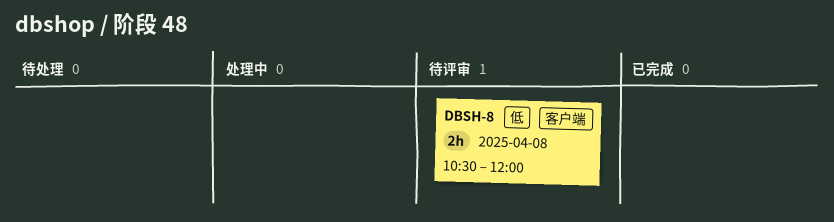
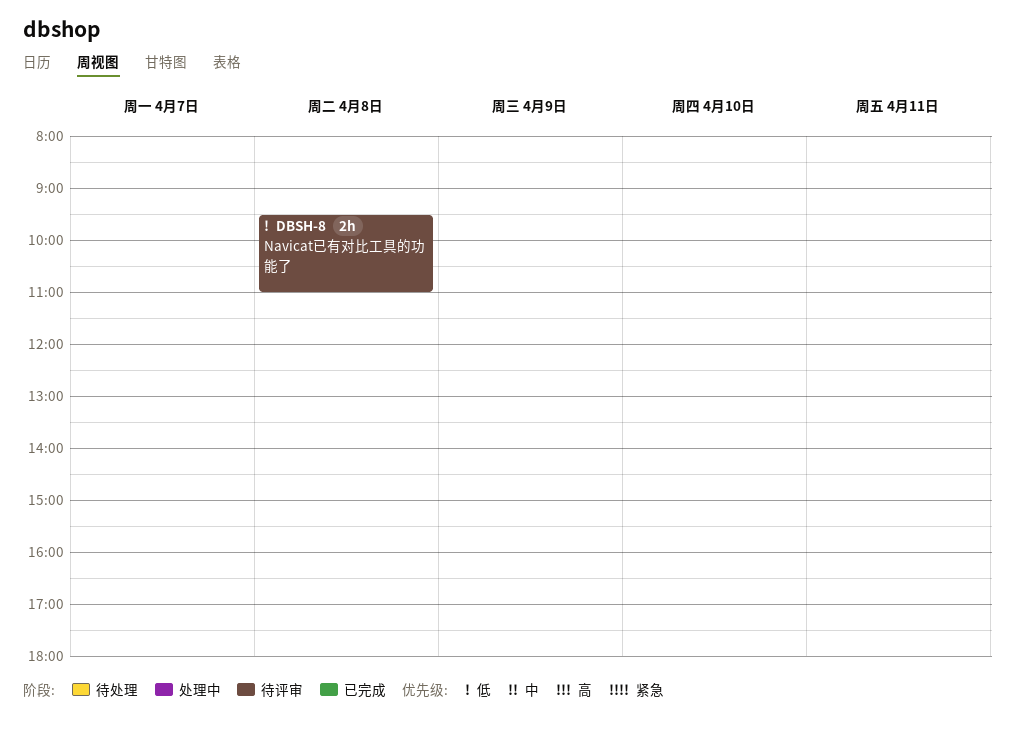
DBSH-8, begins: 10:30 -> 09:30
DBSH-8, ends: 12:00 -> 11:00

